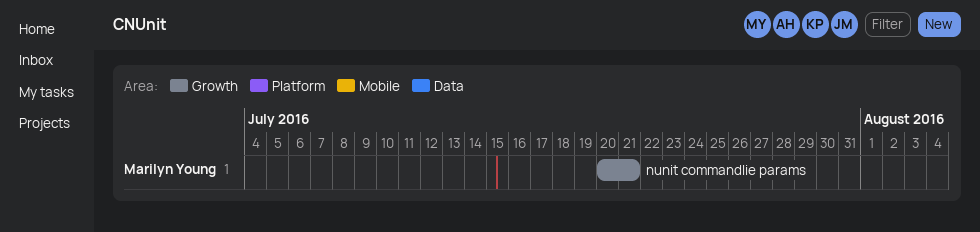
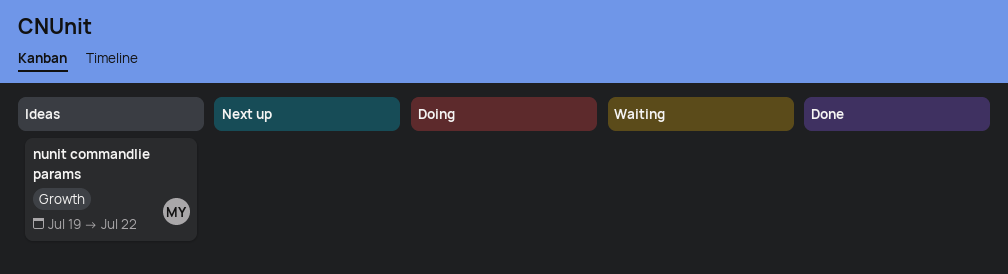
nunit commandlie params, start: Jul 20 -> Jul 19
nunit commandlie params, due: Jul 21 -> Jul 22

